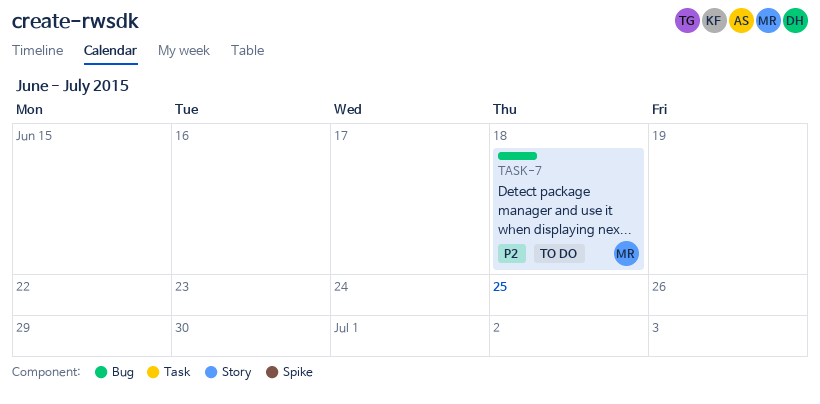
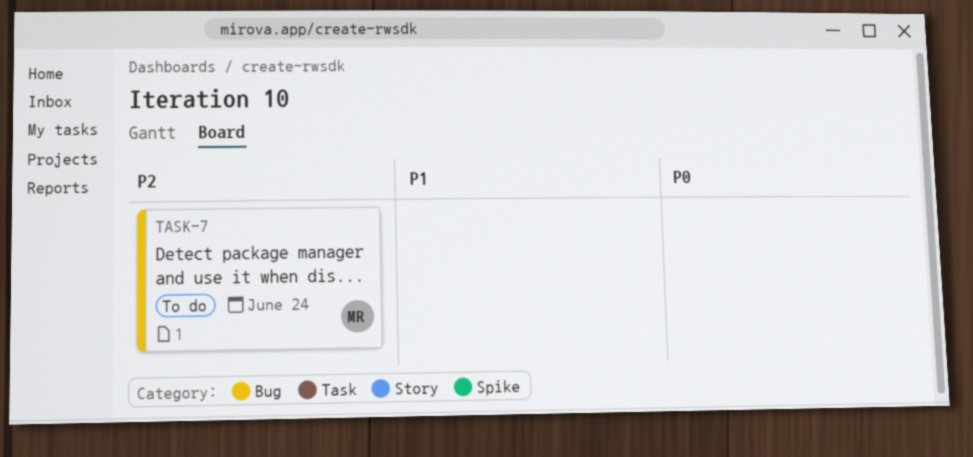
TASK-7, due: Jun 18 -> Jun 24

